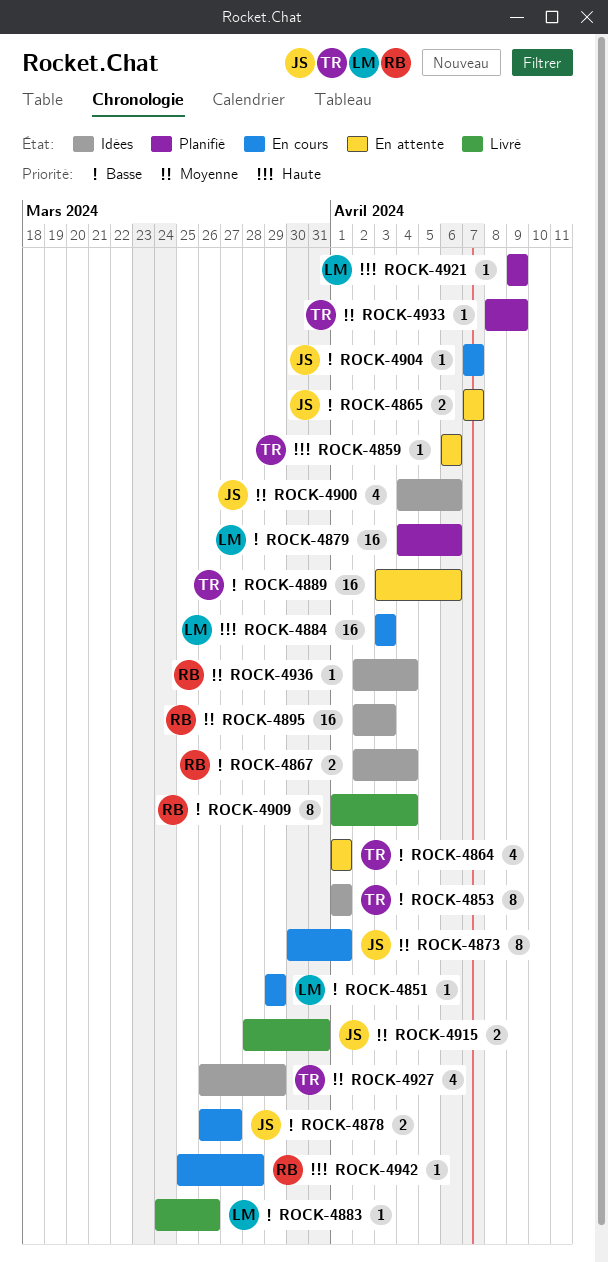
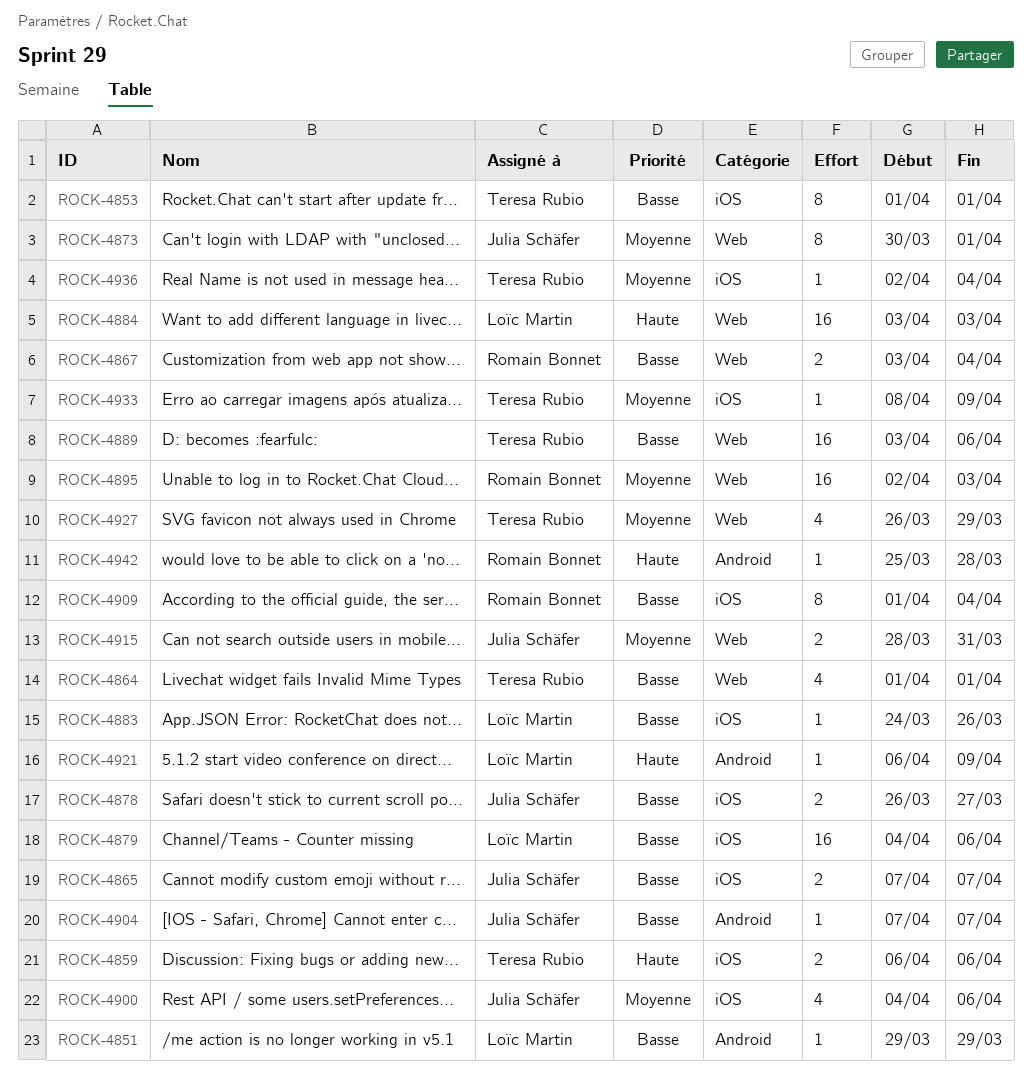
ROCK-4859, estimate: 1 -> 2
ROCK-4867, start: Apr 2 -> Apr 3
ROCK-4921, start: Apr 9 -> Apr 6
ROCK-4936, owner: Romain Bonnet -> Teresa Rubio

